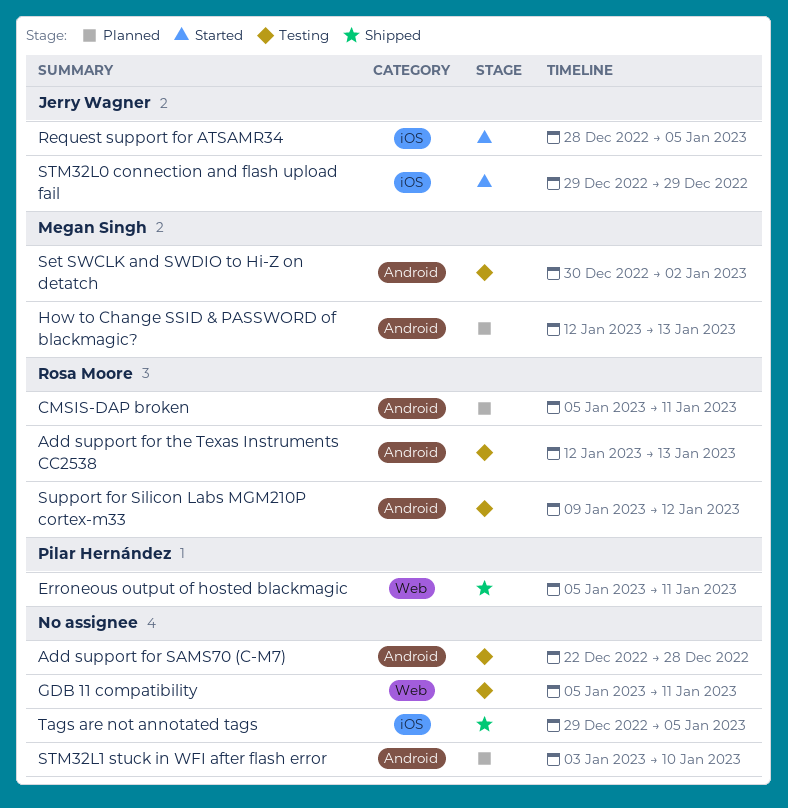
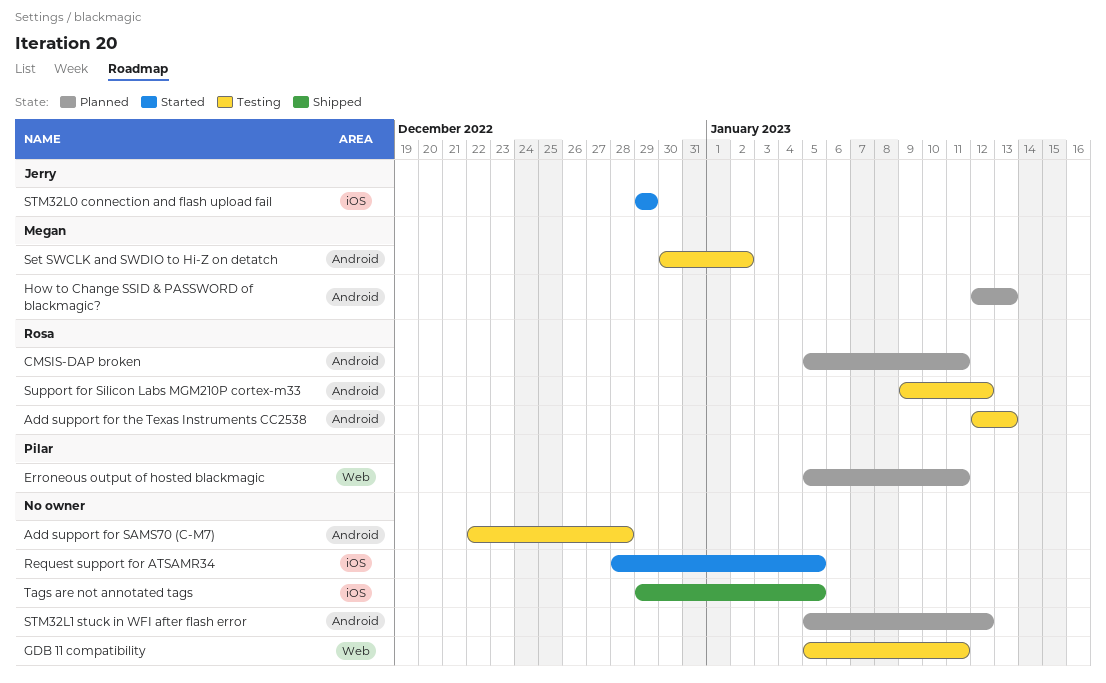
Erroneous output of hosted blackmagic, status: Shipped -> Planned
Request support for ATSAMR34, owner: Jerry Wagner -> none
STM32L1 stuck in WFI after flash error, start: Jan 3 -> Jan 5
STM32L1 stuck in WFI after flash error, due: Jan 10 -> Jan 12

